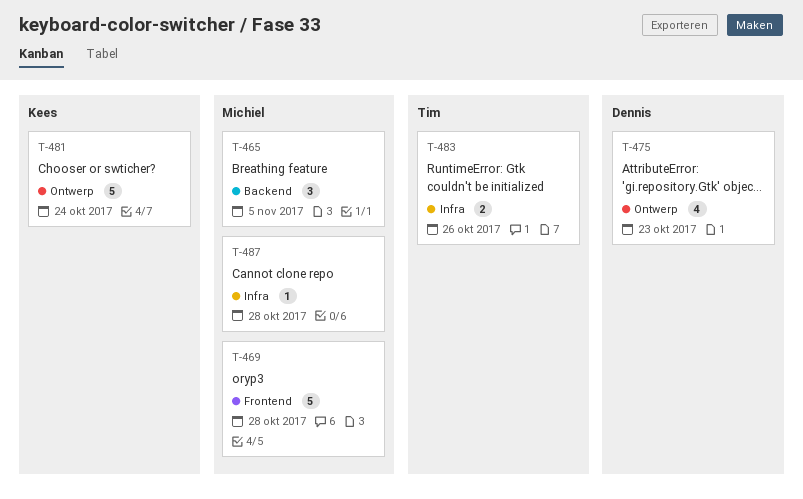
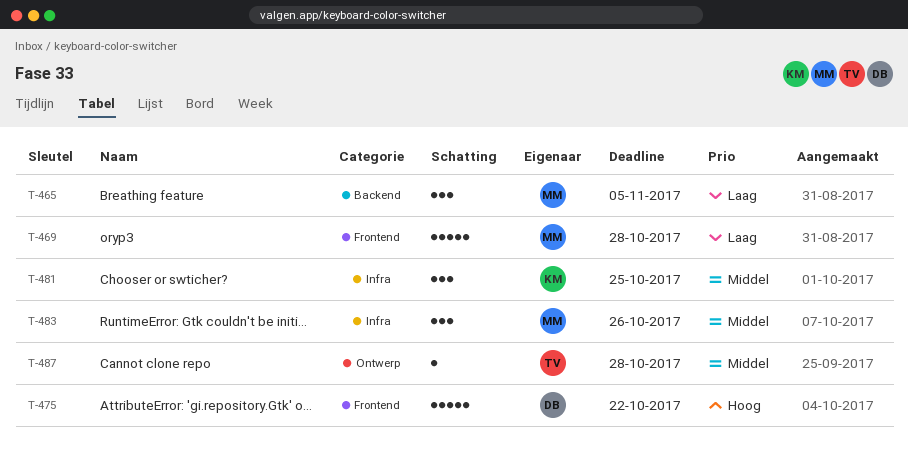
T-475, label: Ontwerp -> Frontend
T-475, estimate: 4 -> 5
T-475, due: Oct 23 -> Oct 22
T-481, label: Ontwerp -> Infra
T-481, estimate: 5 -> 3
T-481, due: Oct 24 -> Oct 25
T-483, owner: Tim -> Michiel
T-483, estimate: 2 -> 3
T-487, owner: Michiel -> Tim
T-487, label: Infra -> Ontwerp

